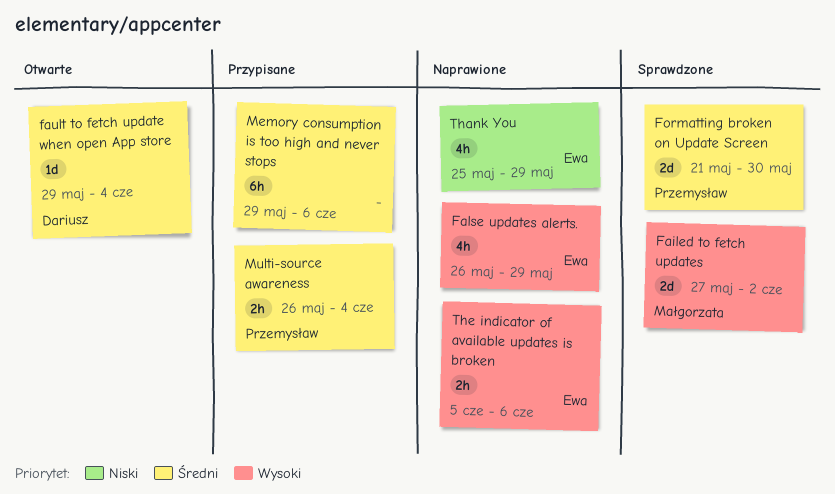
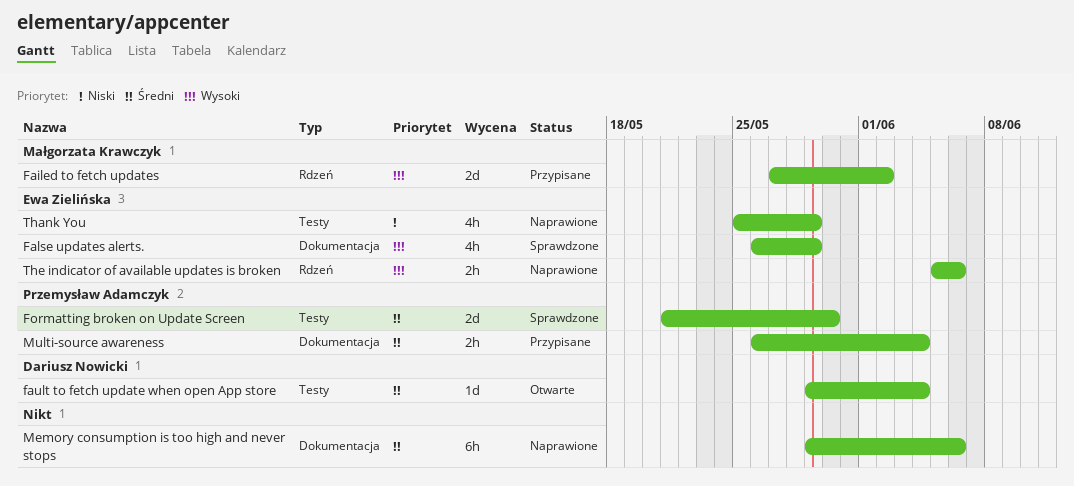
Failed to fetch updates, status: Sprawdzone -> Przypisane
False updates alerts., status: Naprawione -> Sprawdzone
Memory consumption is too high and never stops, status: Przypisane -> Naprawione

